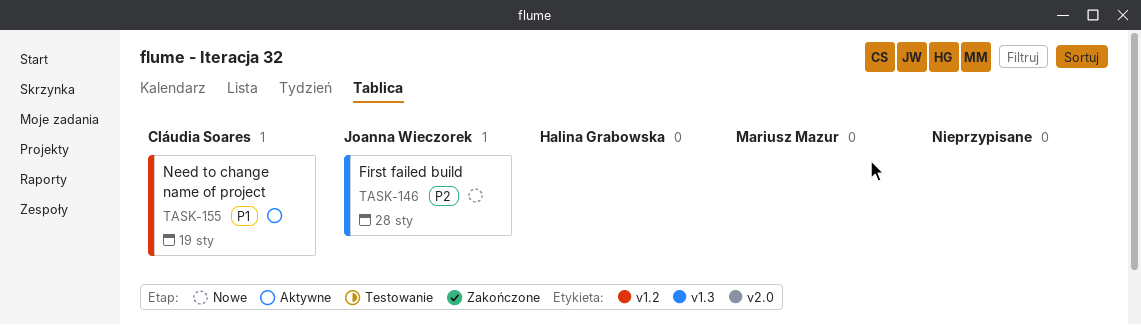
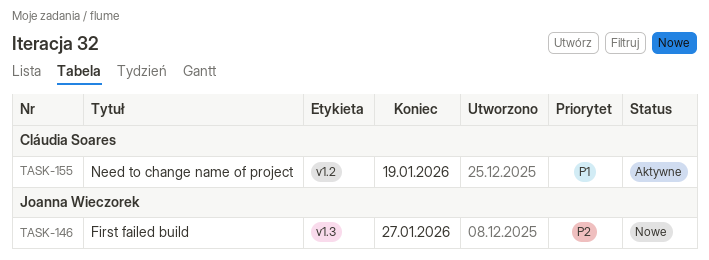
TASK-146, due: Jan 28 -> Jan 27

